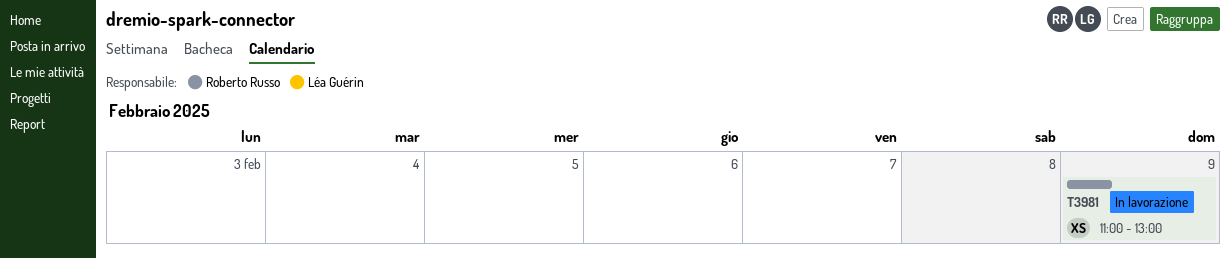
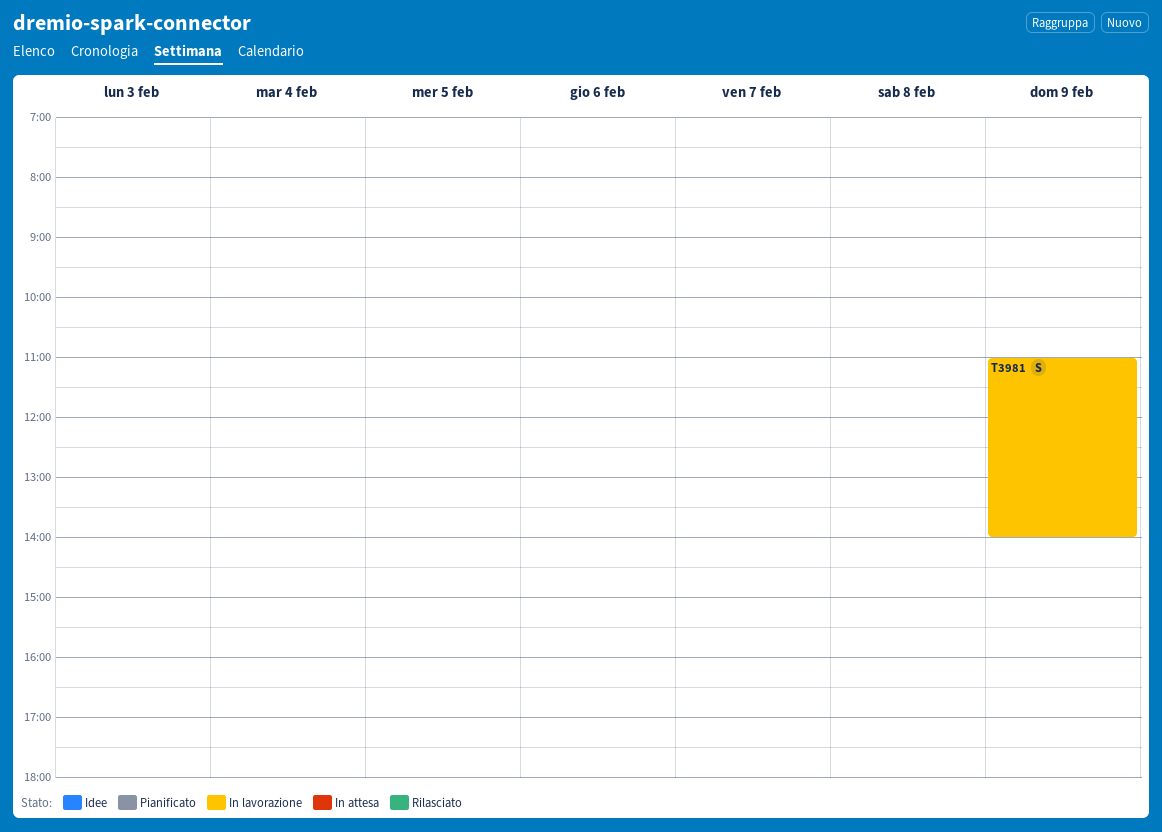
T3981, estimate: XS -> S
T3981, ends: 13:00 -> 14:00

